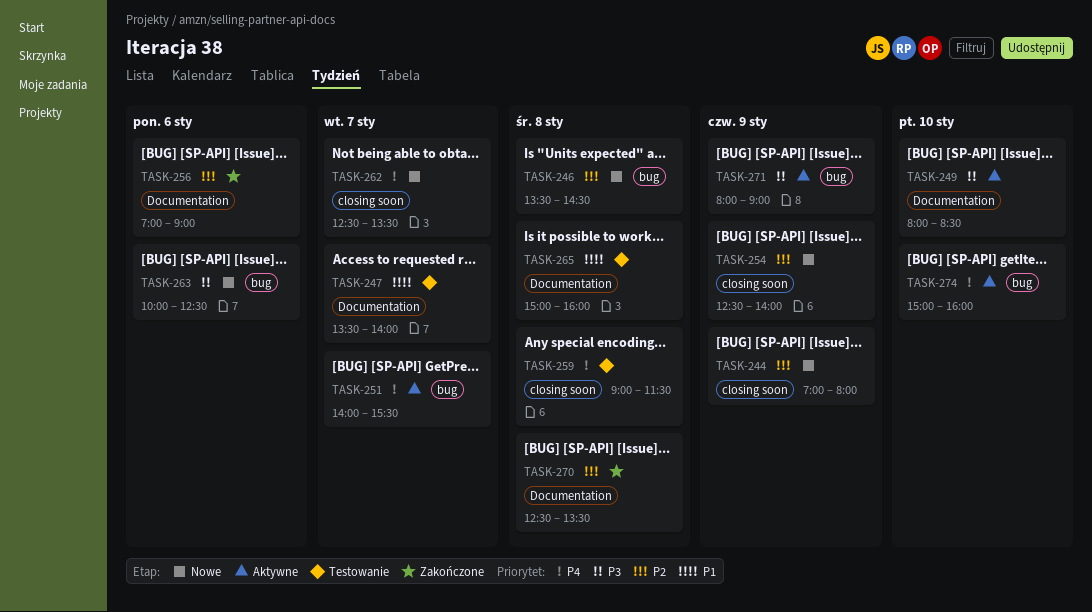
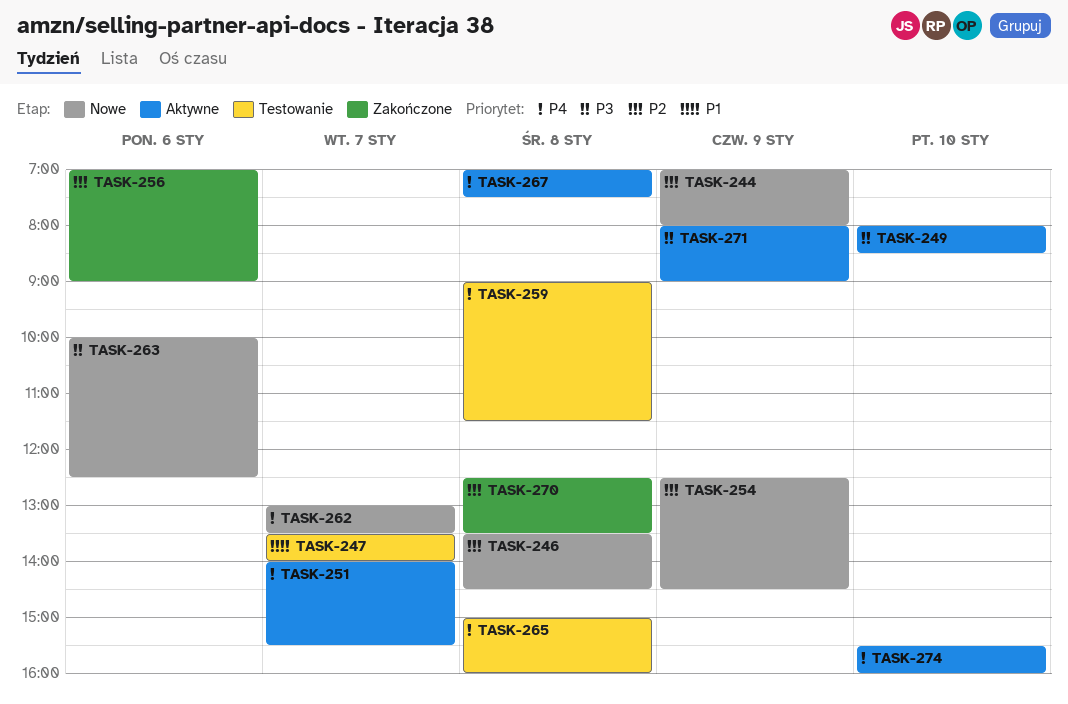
TASK-254, ends: 14:00 -> 14:30
TASK-262, begins: 12:30 -> 13:00
TASK-265, priority: P1 -> P4
TASK-267: none -> present
TASK-274, begins: 15:00 -> 15:30

